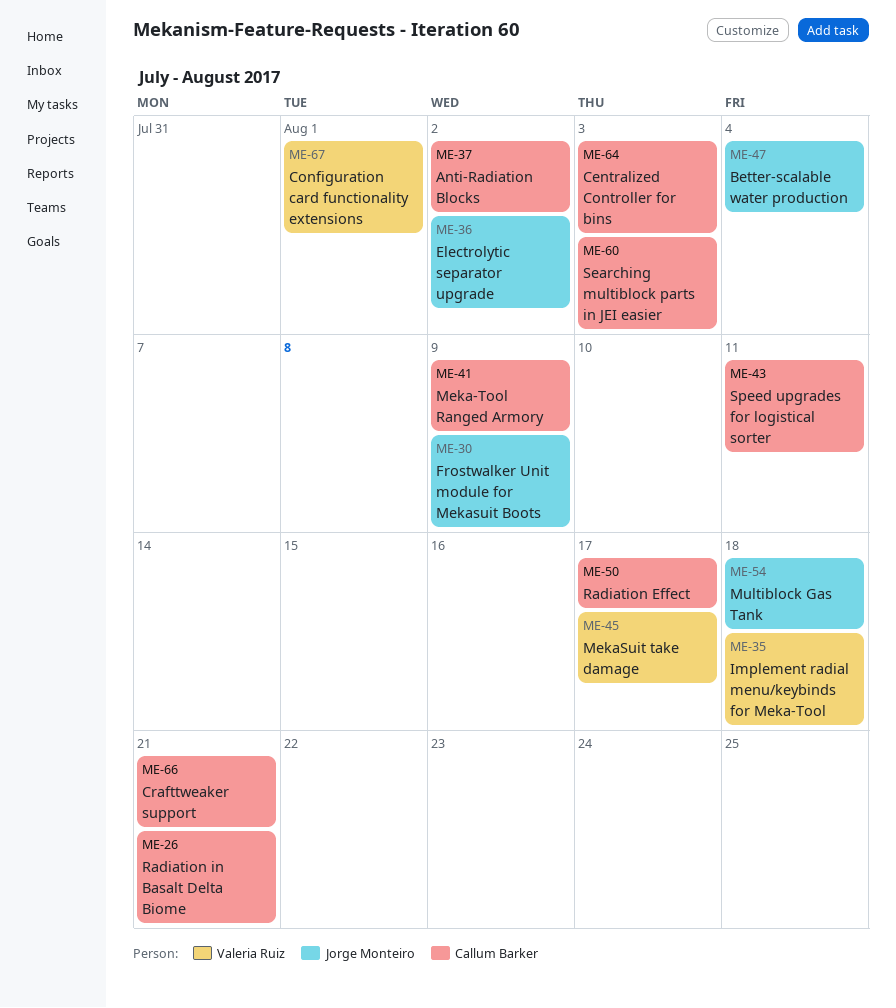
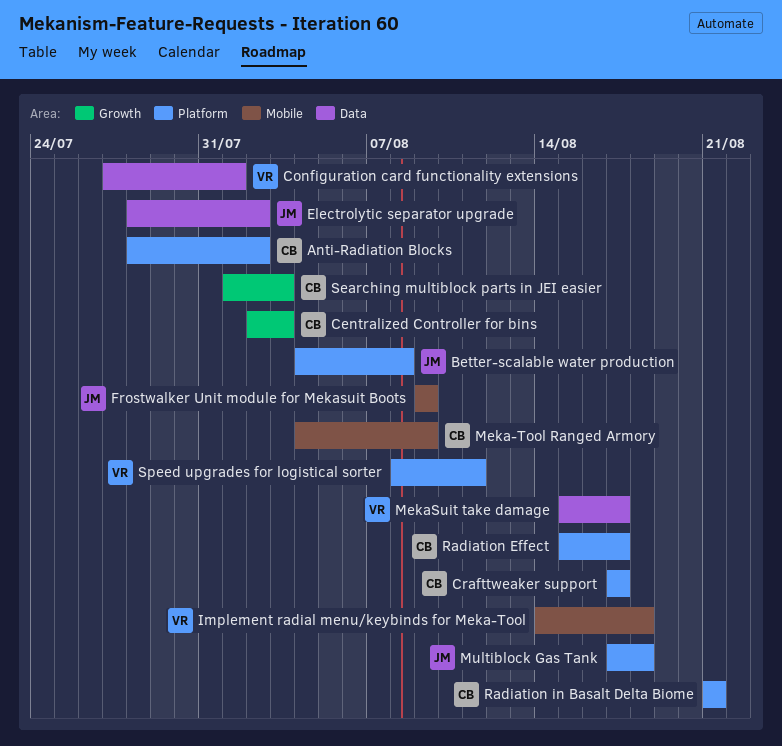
Better-scalable water production, due: Aug 4 -> Aug 8
Crafttweaker support, due: Aug 21 -> Aug 17
Speed upgrades for logistical sorter, owner: Callum Barker -> Valeria Ruiz

